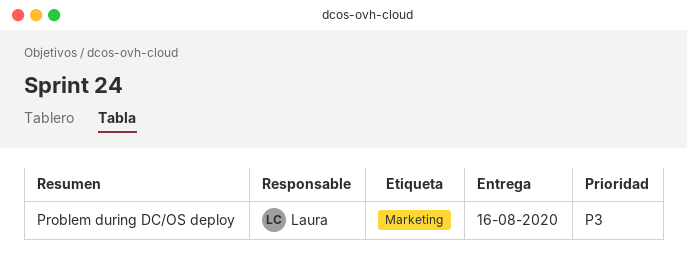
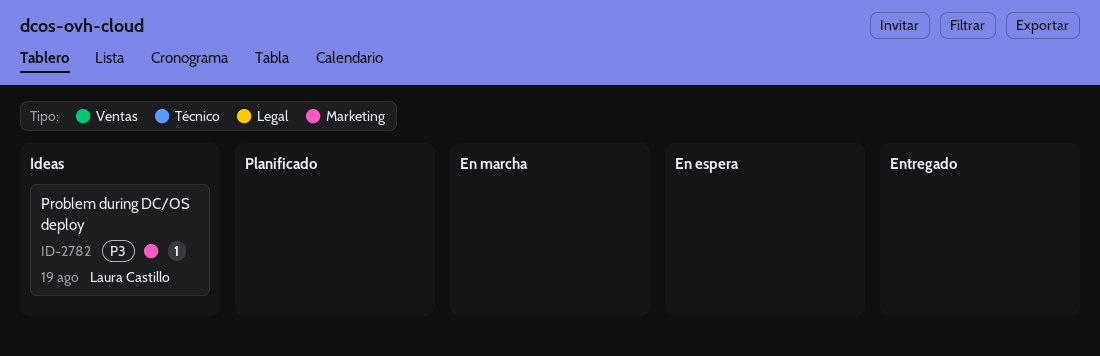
Problem during DC/OS deploy, due: Aug 16 -> Aug 19

